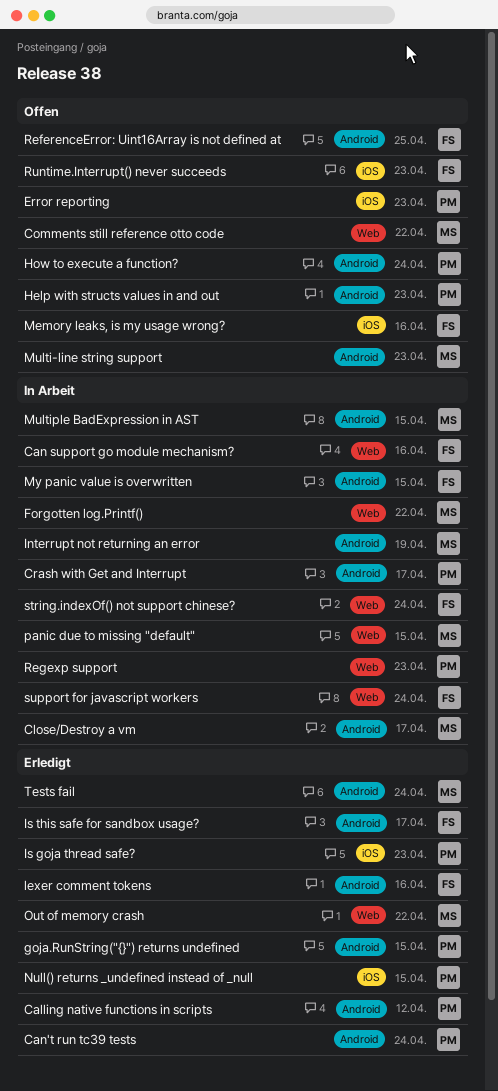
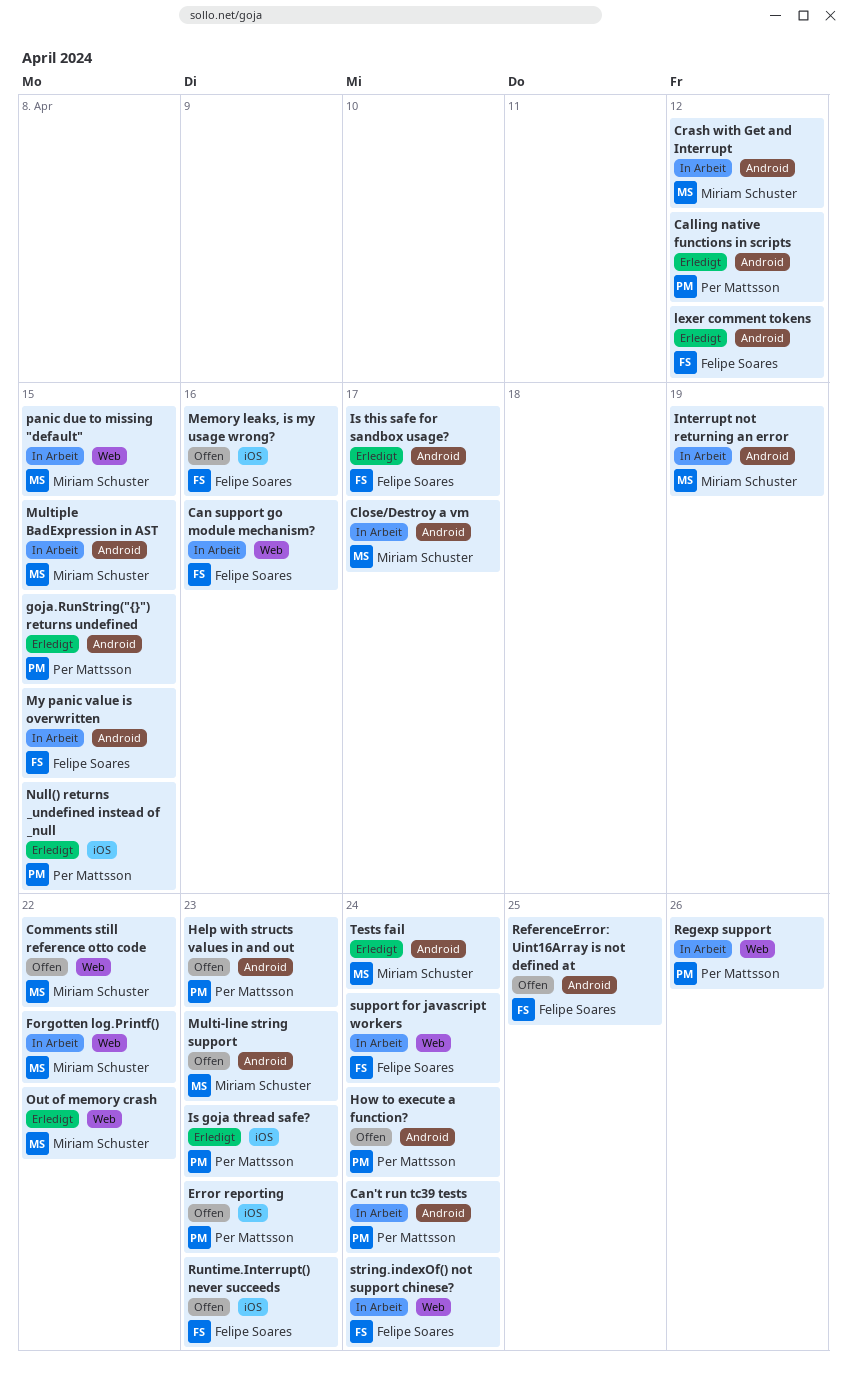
Can't run tc39 tests, status: Erledigt -> In Arbeit
Crash with Get and Interrupt, owner: Per Mattsson -> Miriam Schuster
Crash with Get and Interrupt, due: Apr 17 -> Apr 12
lexer comment tokens, due: Apr 16 -> Apr 12
Regexp support, due: Apr 23 -> Apr 26

